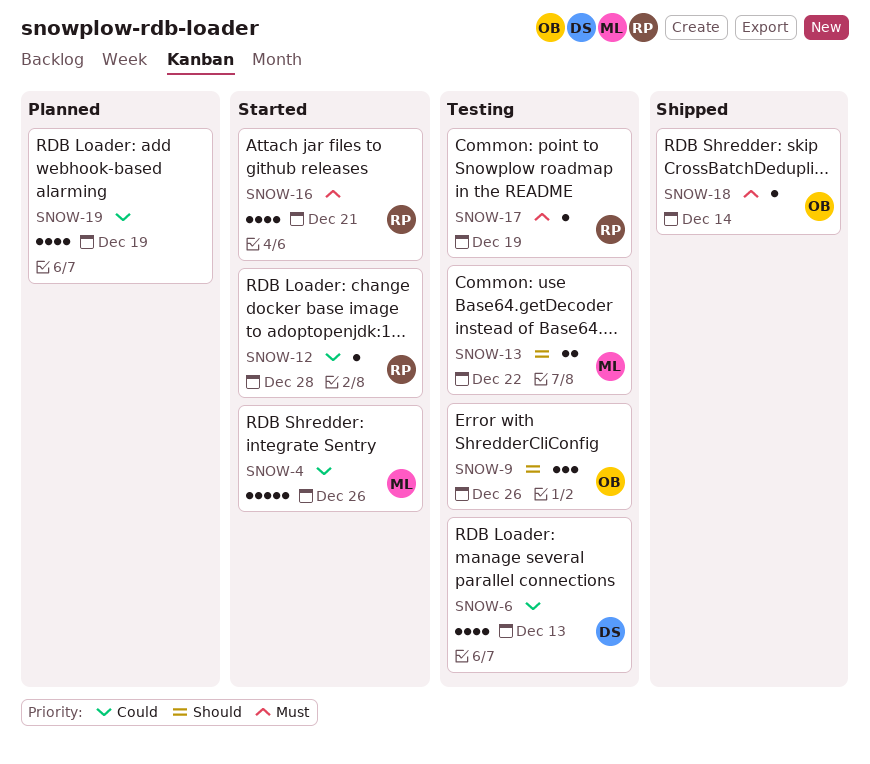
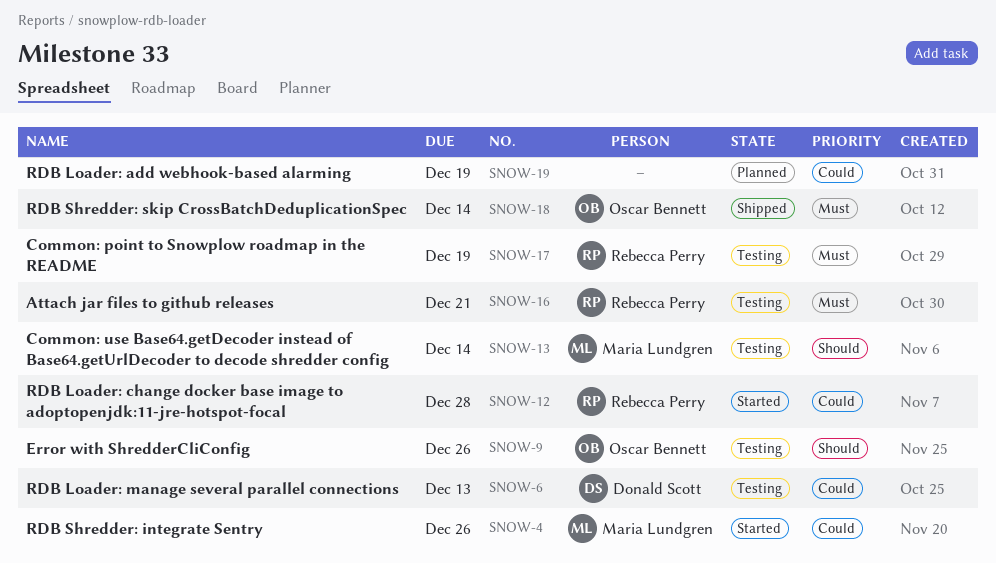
SNOW-13, due: Dec 22 -> Dec 14
SNOW-16, status: Started -> Testing

